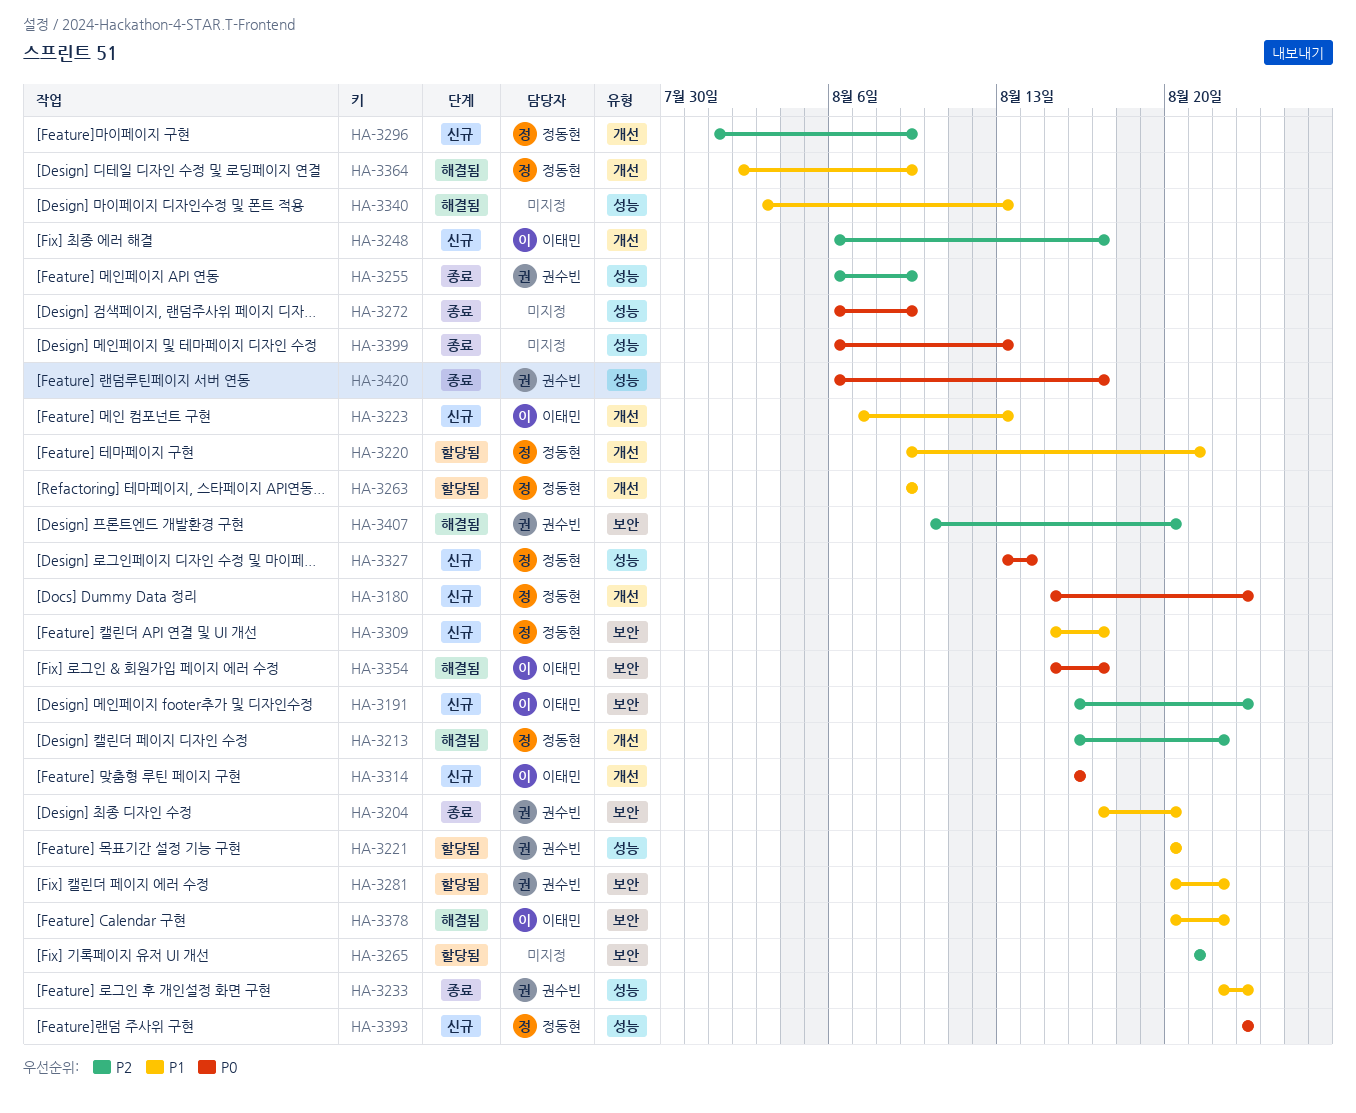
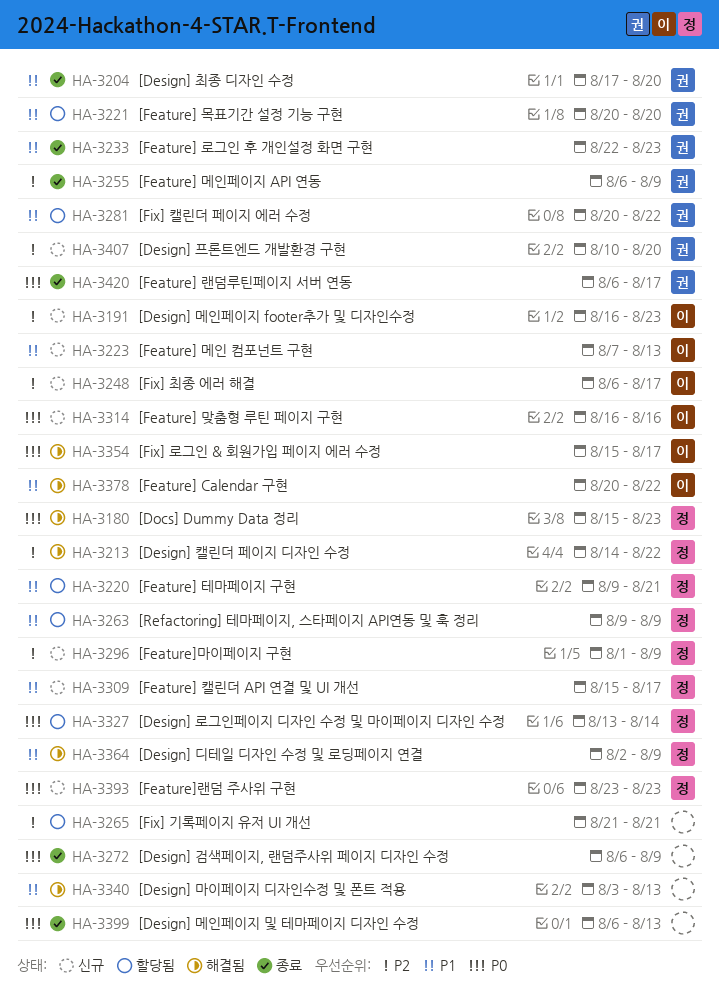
HA-3180, status: 신규 -> 해결됨
HA-3213, start: Aug 16 -> Aug 14
HA-3327, status: 신규 -> 할당됨
HA-3407, status: 해결됨 -> 신규

